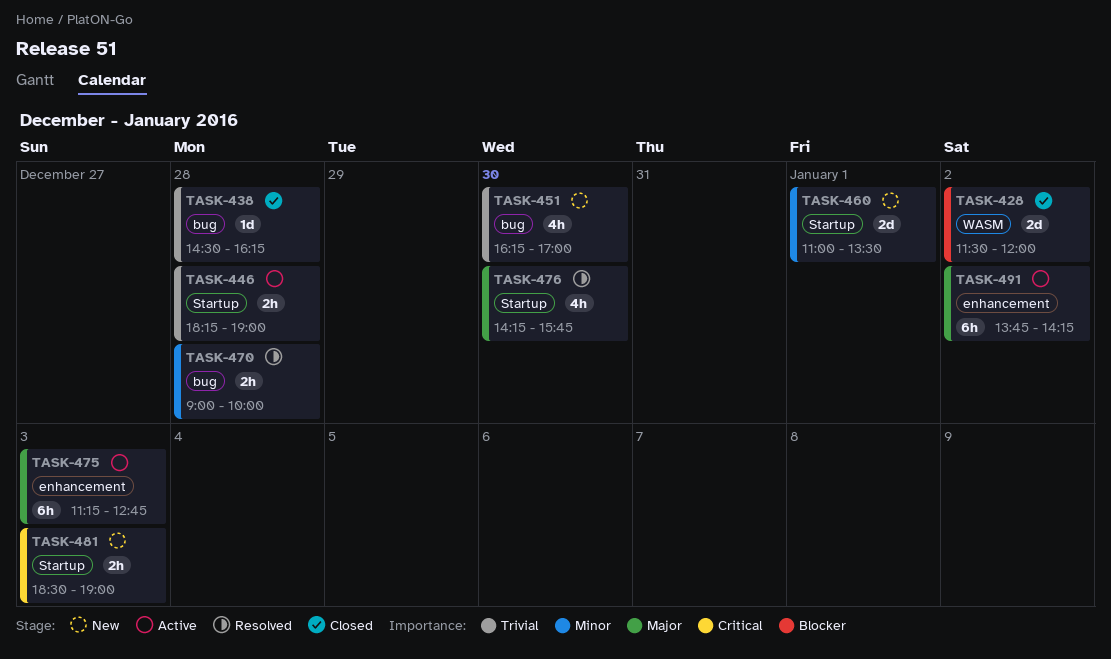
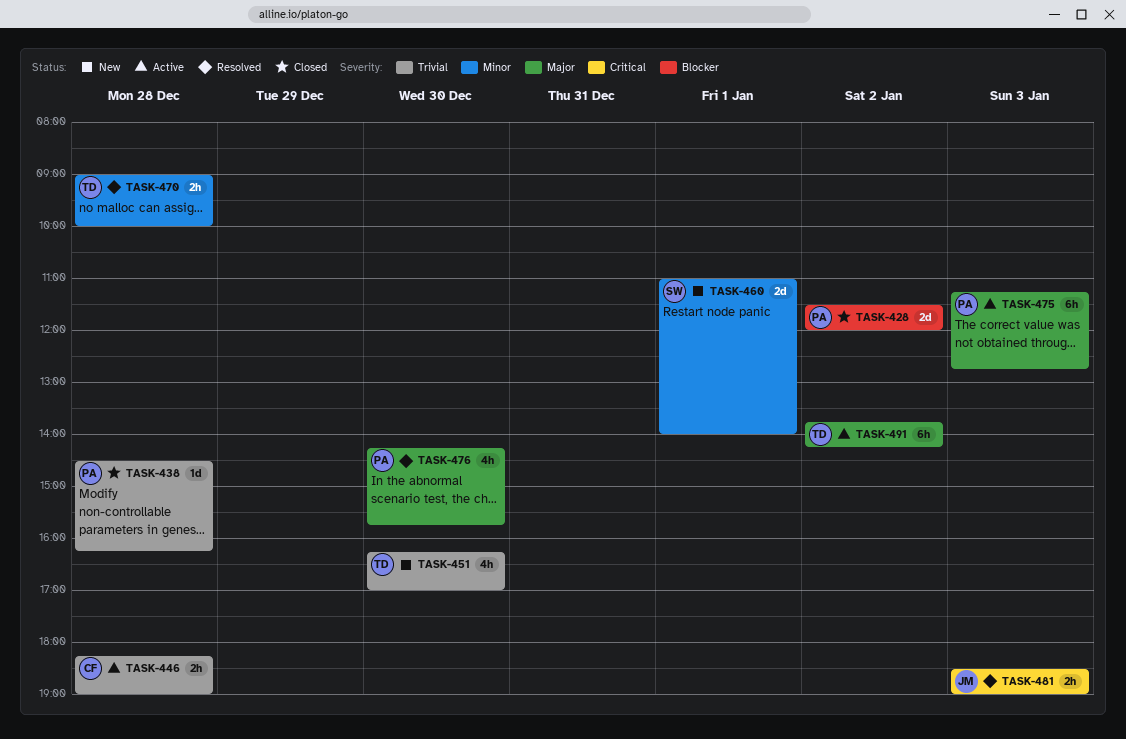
TASK-460, ends: 13:30 -> 14:00
TASK-481, status: New -> Resolved

